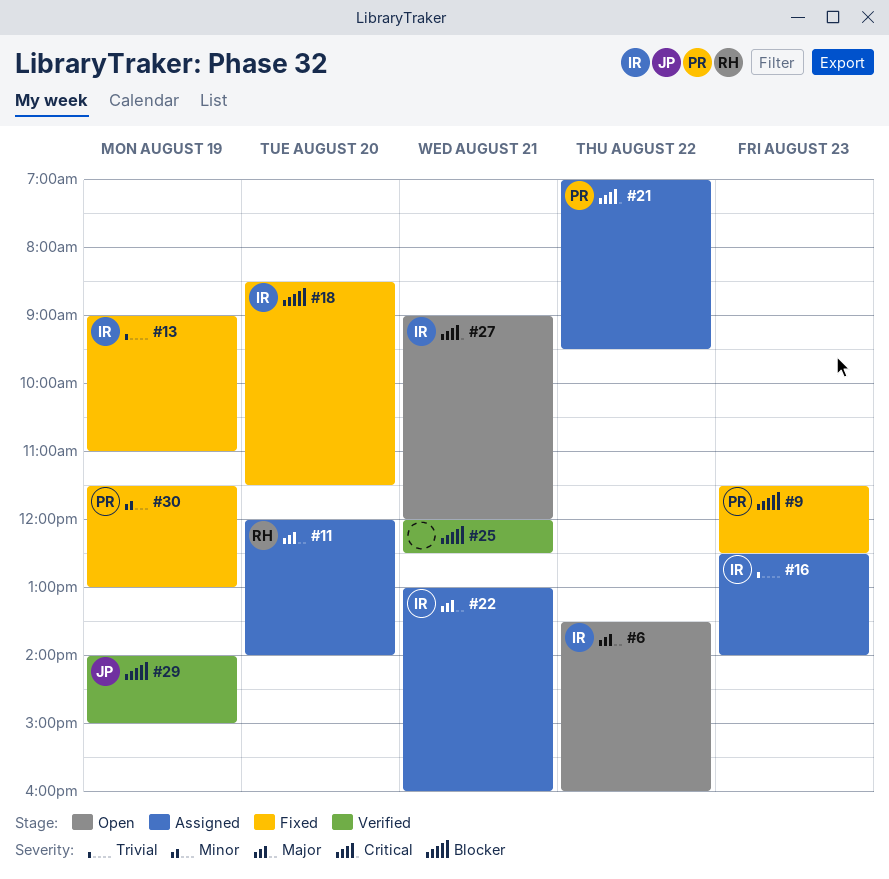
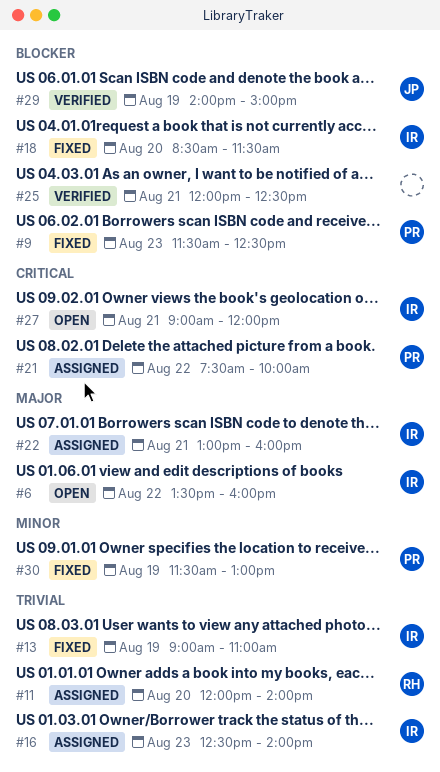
#11, priority: Major -> Trivial
#21, begins: 07:00 -> 07:30
#21, ends: 09:30 -> 10:00

